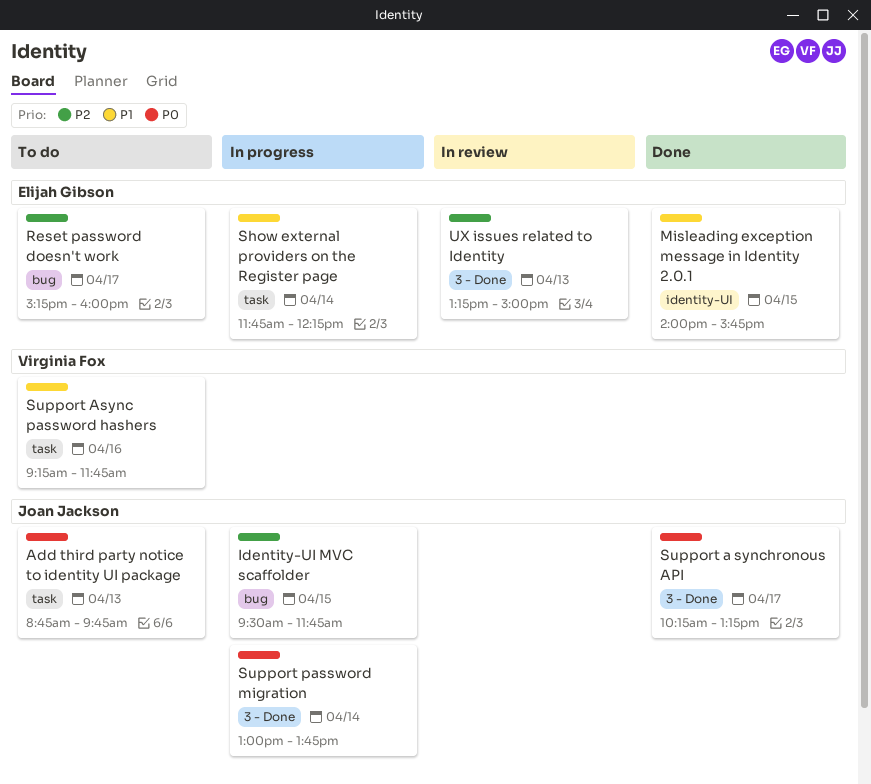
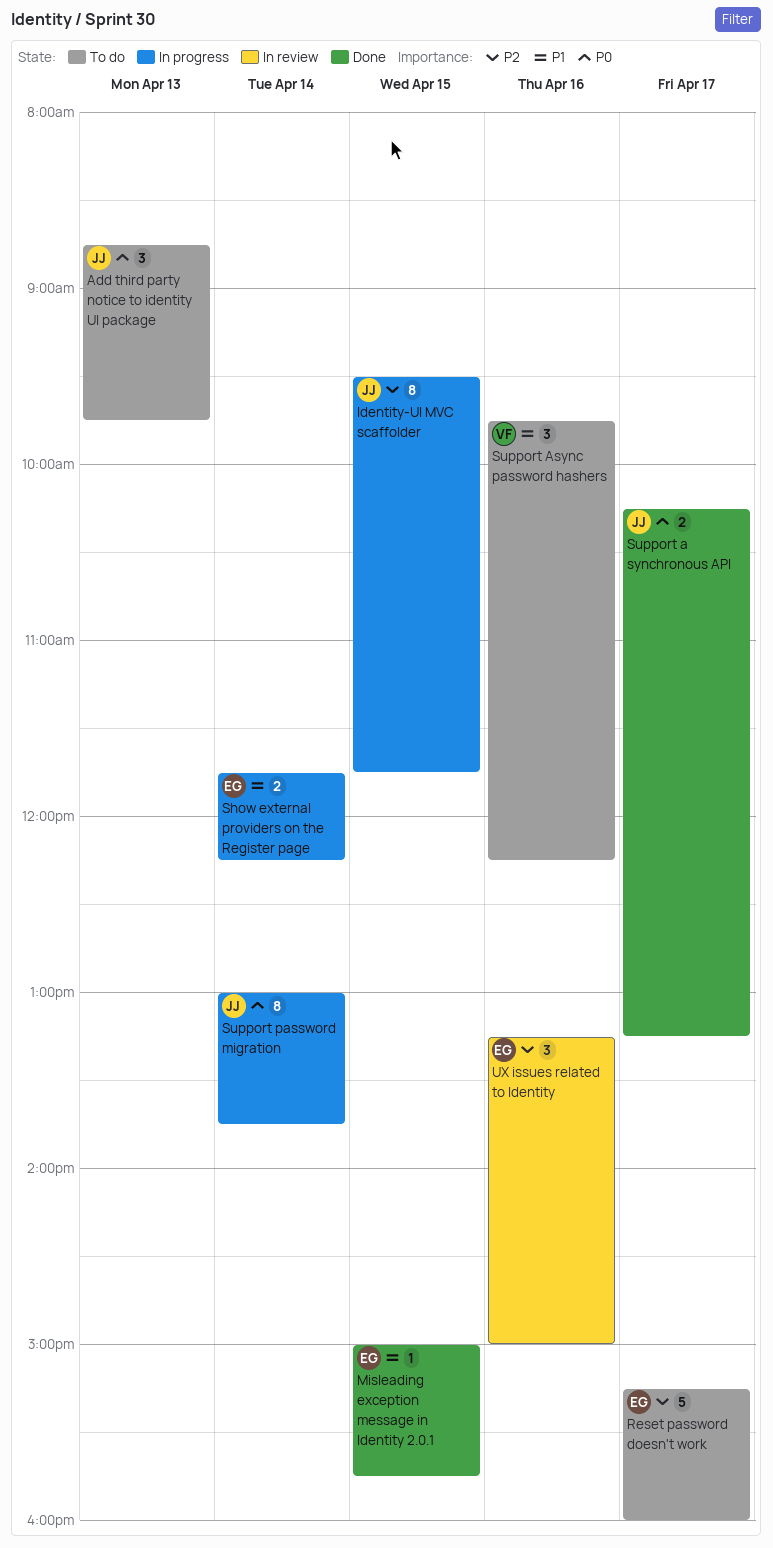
Misleading exception message in Identity 2.0.1, begins: 14:00 -> 15:00
Support Async password hashers, begins: 09:15 -> 09:45
Support Async password hashers, ends: 11:45 -> 12:15
UX issues related to Identity, day: Apr 13 -> Apr 16

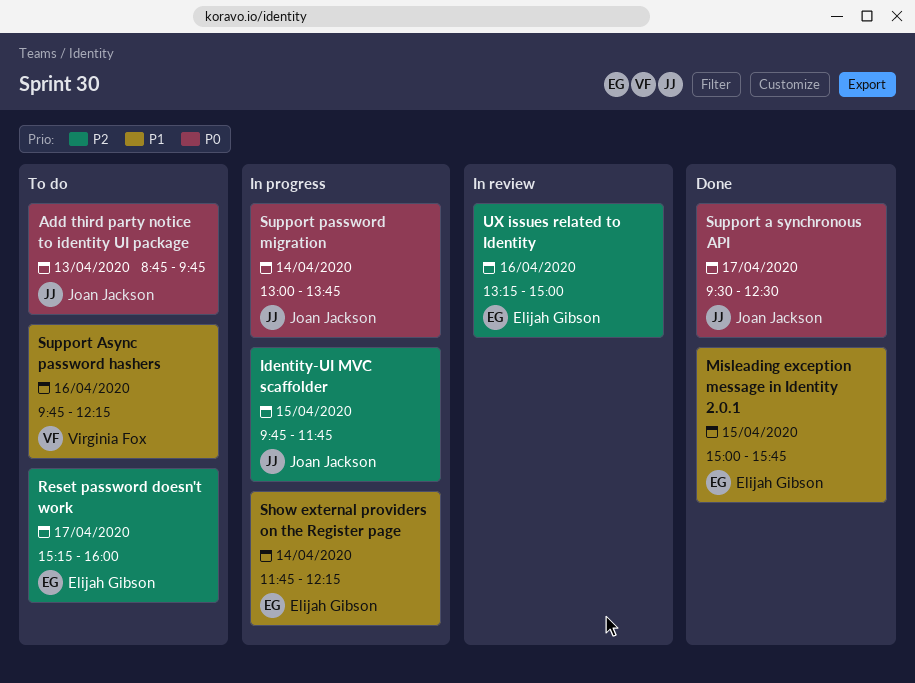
Identity-UI MVC scaffolder, begins: 09:30 -> 09:45
Support a synchronous API, begins: 10:15 -> 09:30
Support a synchronous API, ends: 13:15 -> 12:30

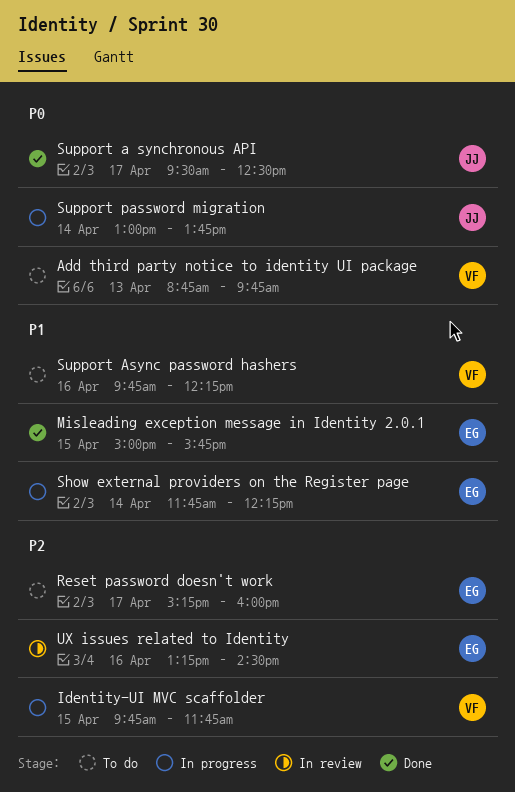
Add third party notice to identity UI package, owner: Joan Jackson -> Virginia Fox
Identity-UI MVC scaffolder, owner: Joan Jackson -> Virginia Fox
UX issues related to Identity, ends: 15:00 -> 14:30

